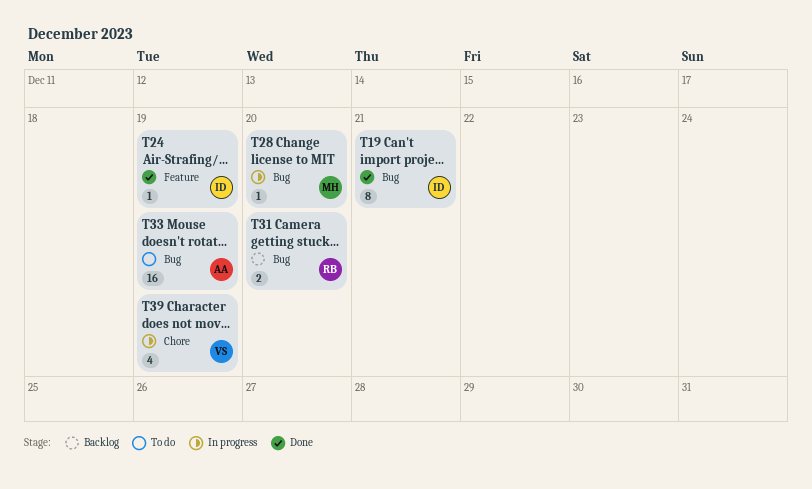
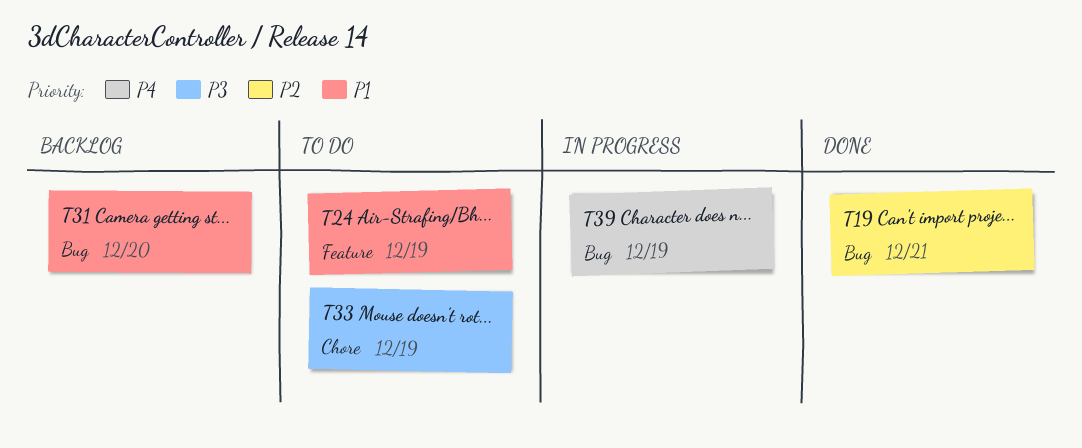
T24, status: Done -> To do
T28: present -> none
T33, label: Bug -> Chore
T39, label: Chore -> Bug

